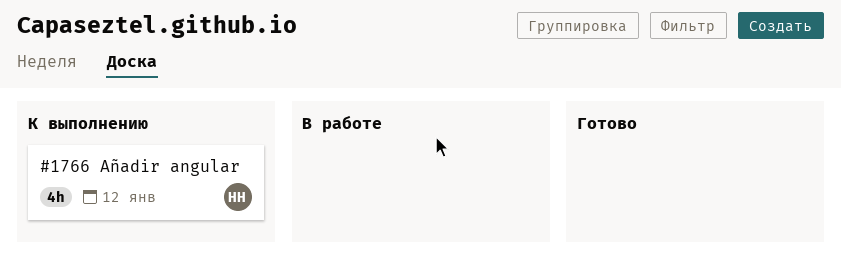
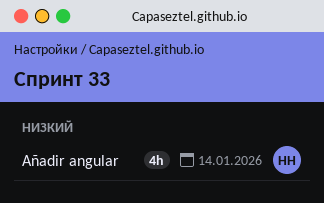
Añadir angular, due: Jan 12 -> Jan 14

